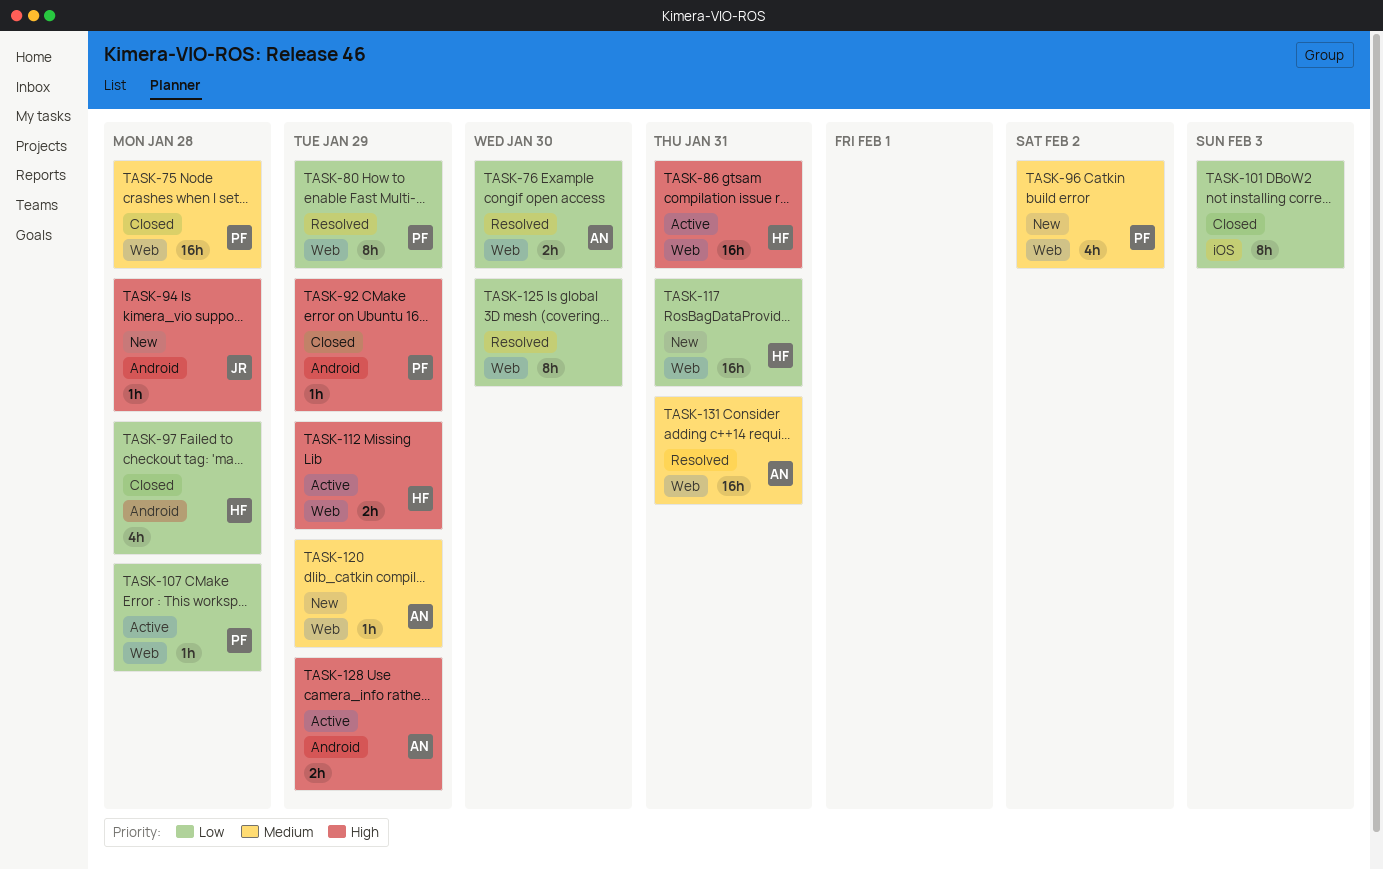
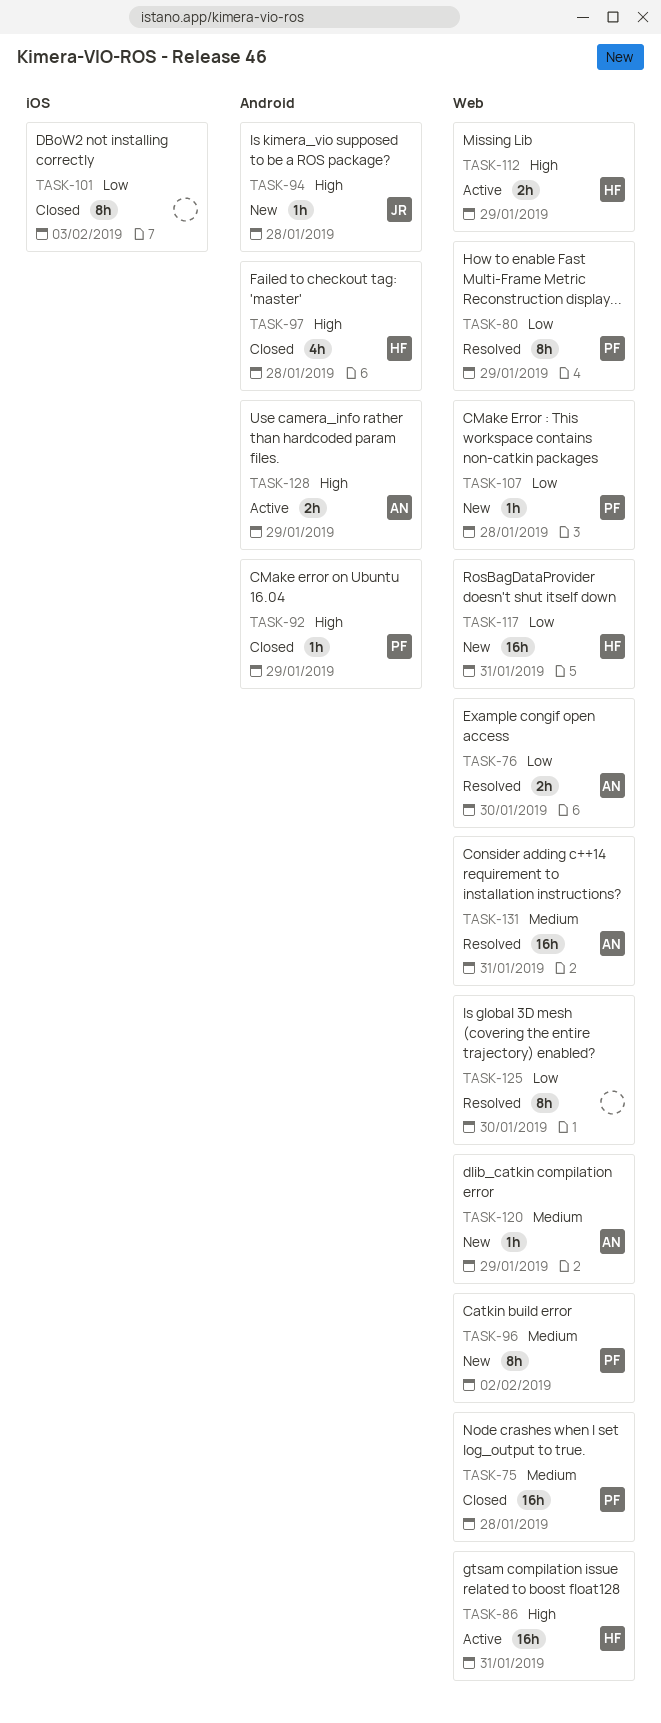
TASK-96, estimate: 4h -> 8h
TASK-97, priority: Low -> High
TASK-107, status: Active -> New

